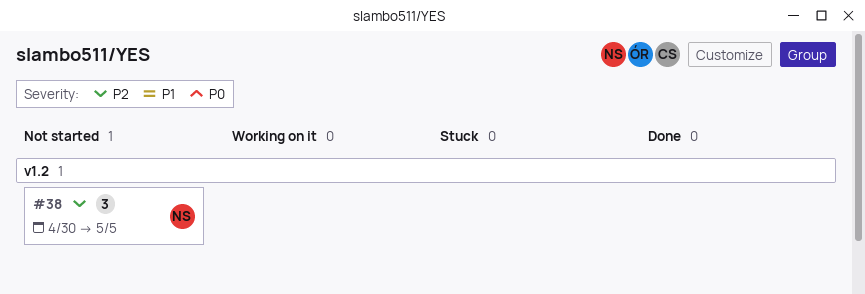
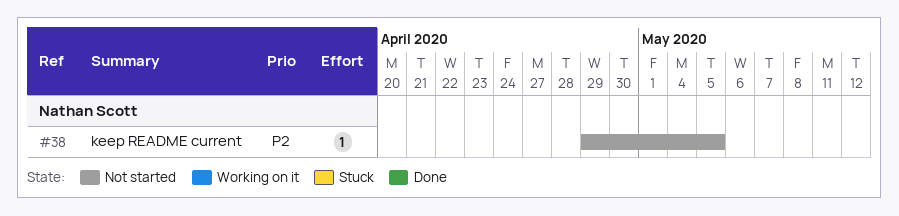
#38, estimate: 3 -> 1
#38, start: Apr 30 -> Apr 29

